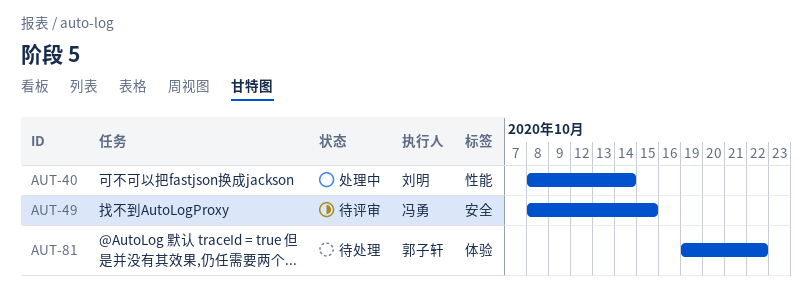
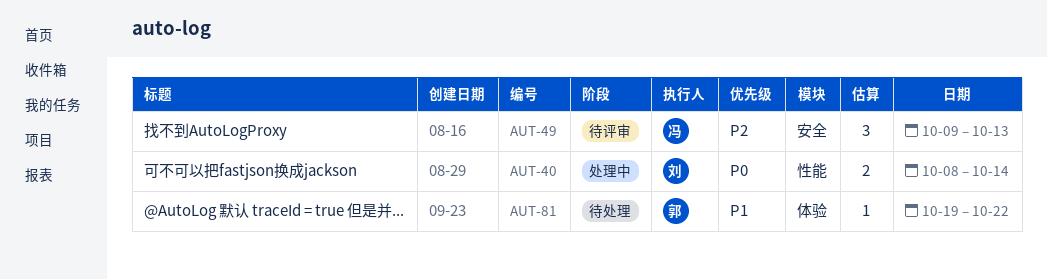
AUT-49, start: Oct 8 -> Oct 9
AUT-49, due: Oct 15 -> Oct 13

